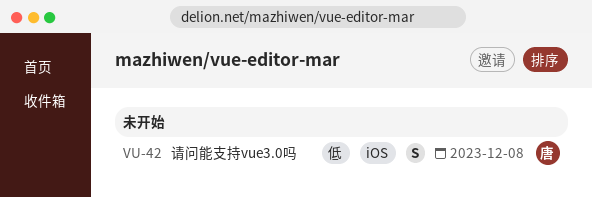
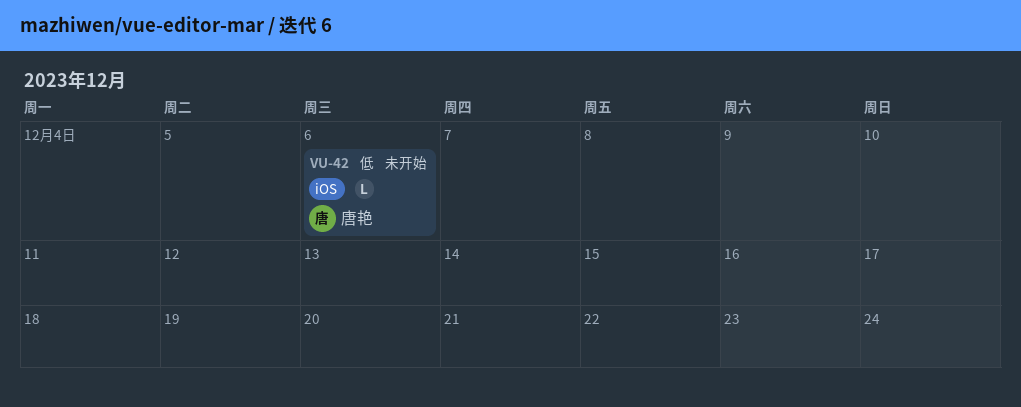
VU-42, estimate: S -> L
VU-42, due: Dec 8 -> Dec 6

